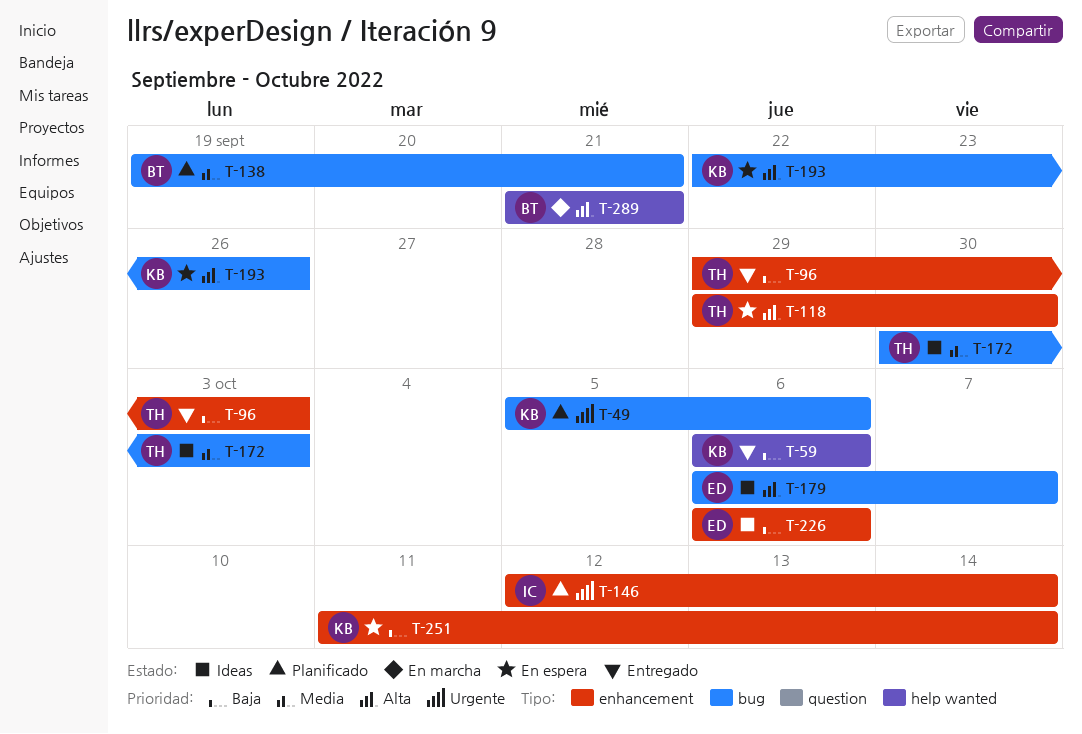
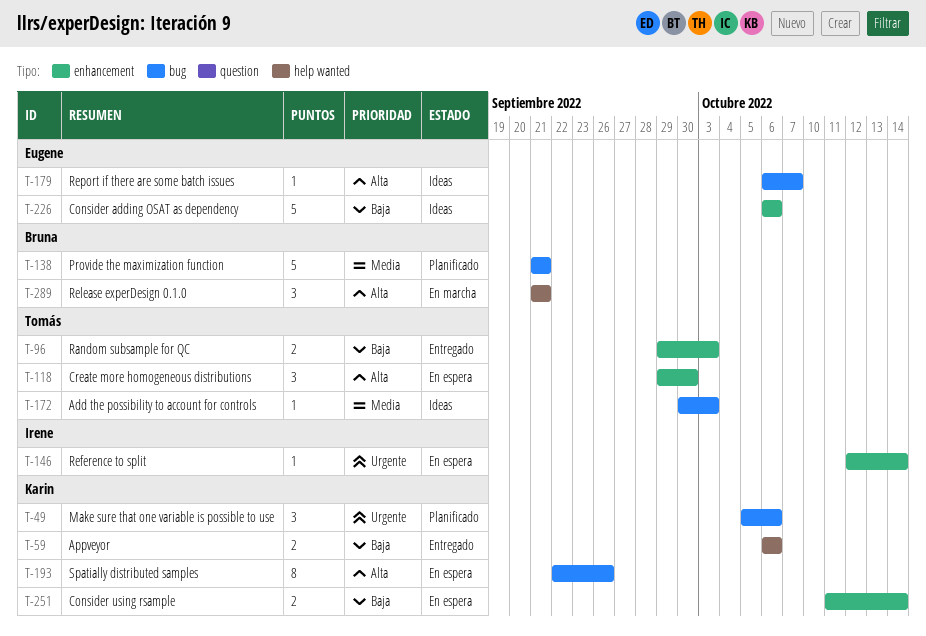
T-138, start: Sep 19 -> Sep 21
T-146, status: Planificado -> En espera

